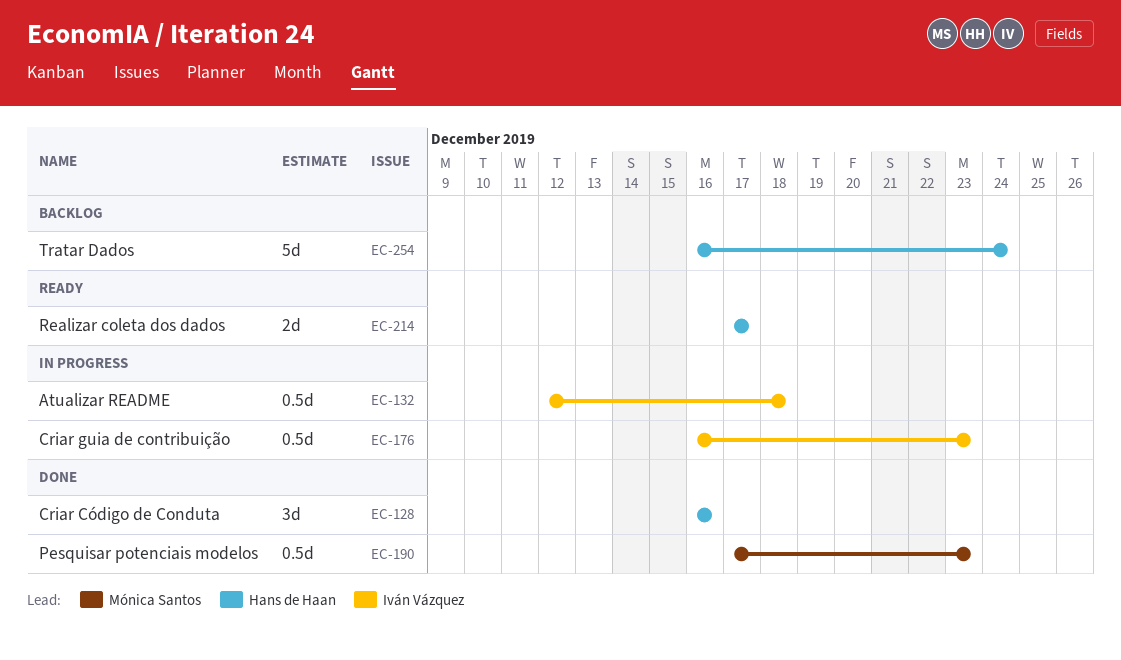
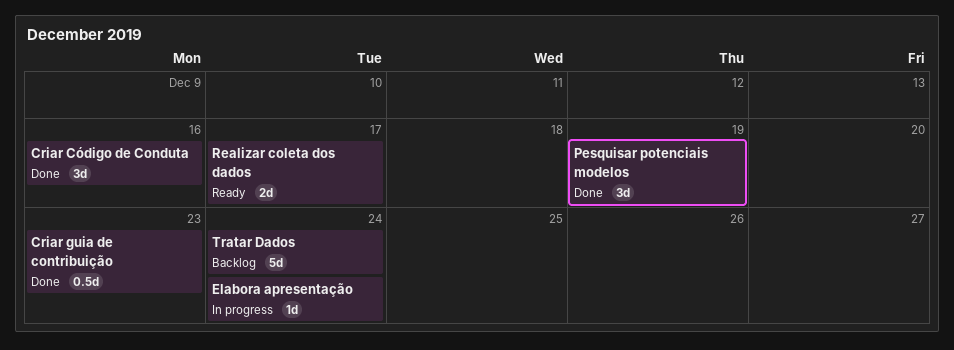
Atualizar README: present -> none
Criar guia de contribuição, status: In progress -> Done
Elabora apresentação: none -> present
Pesquisar potenciais modelos, estimate: 0.5d -> 3d
Pesquisar potenciais modelos, due: Dec 23 -> Dec 19

